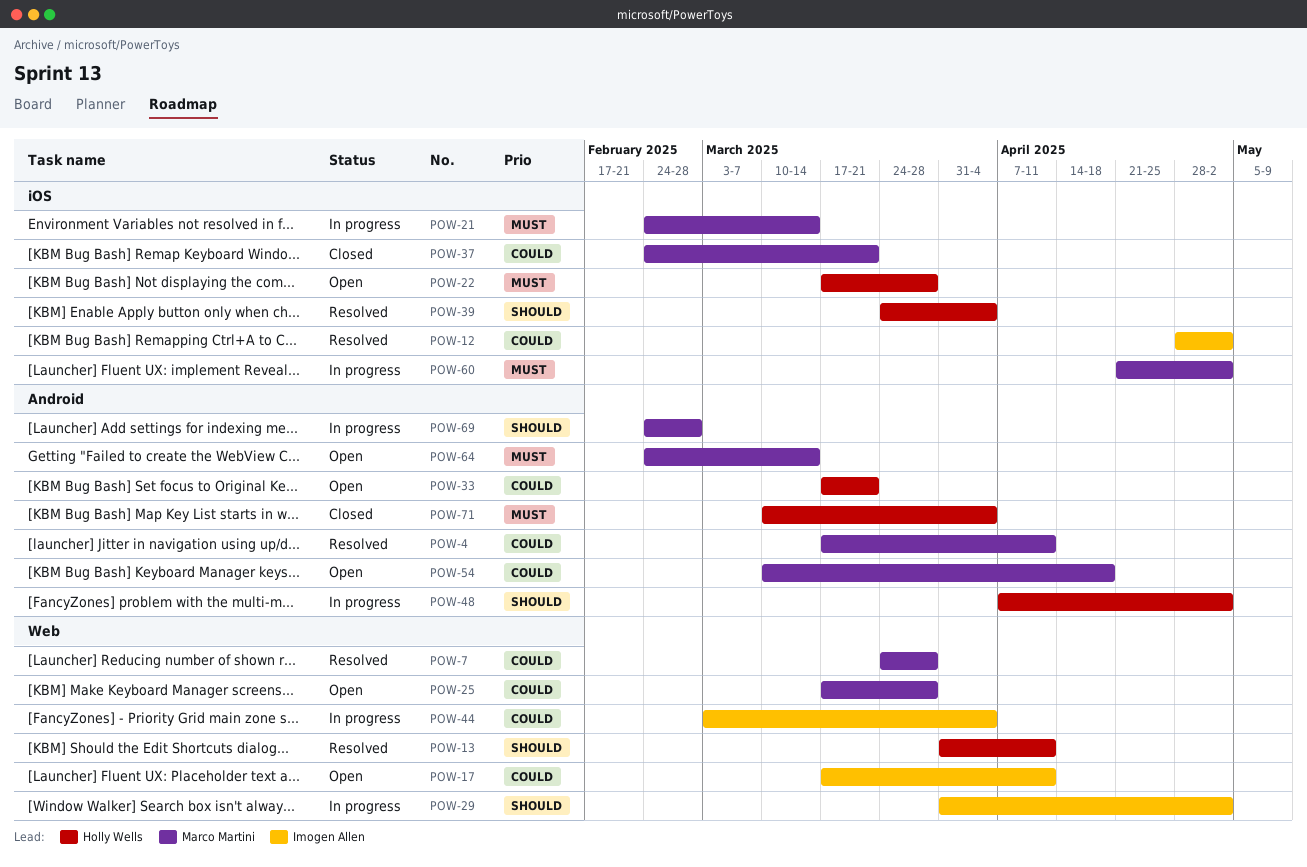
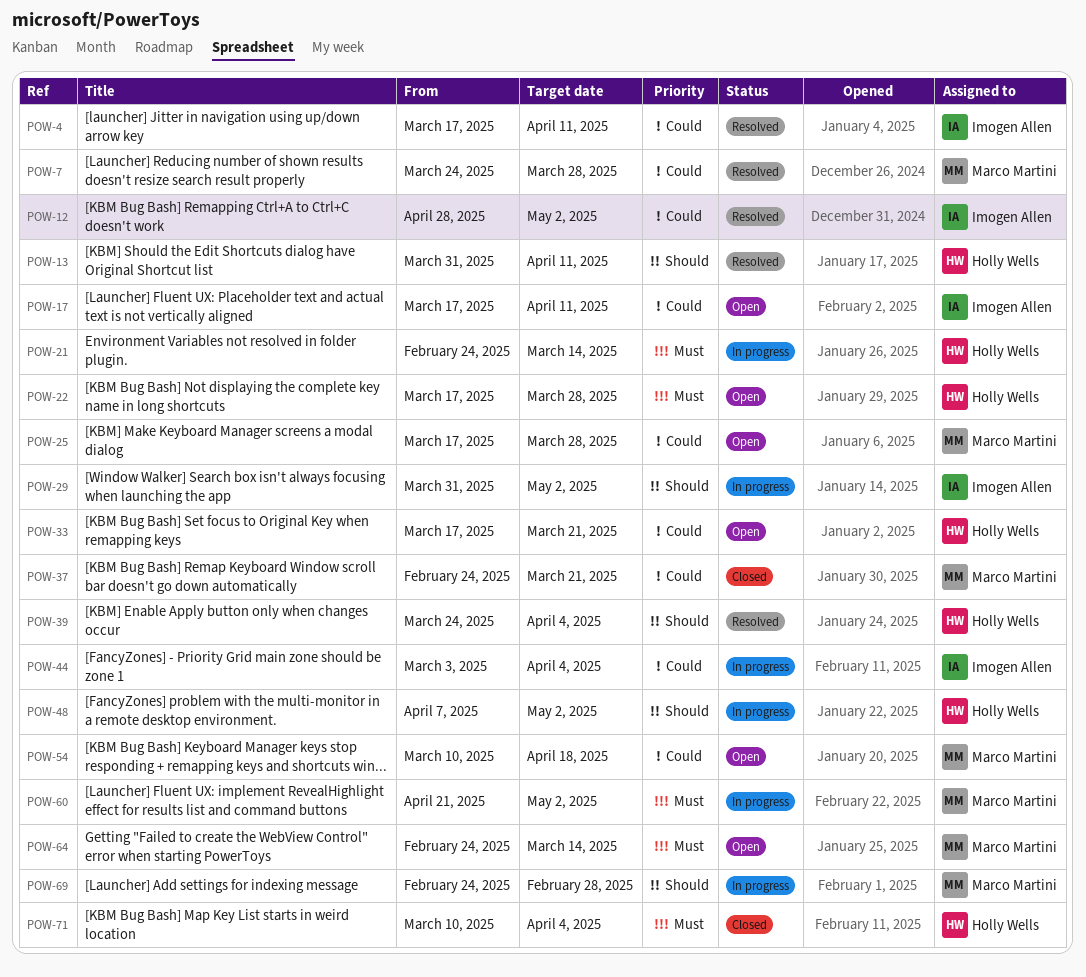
POW-4, owner: Marco Martini -> Imogen Allen
POW-21, owner: Marco Martini -> Holly Wells

